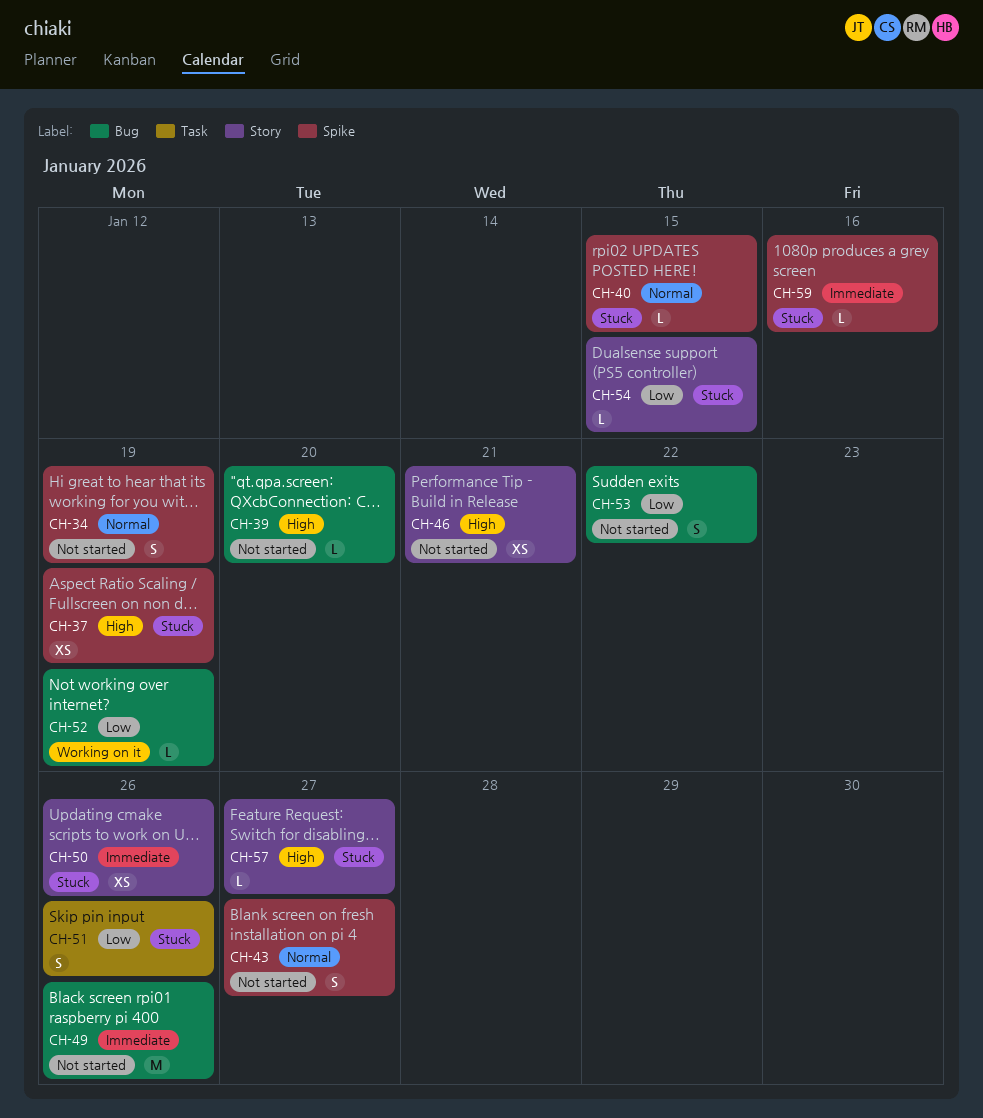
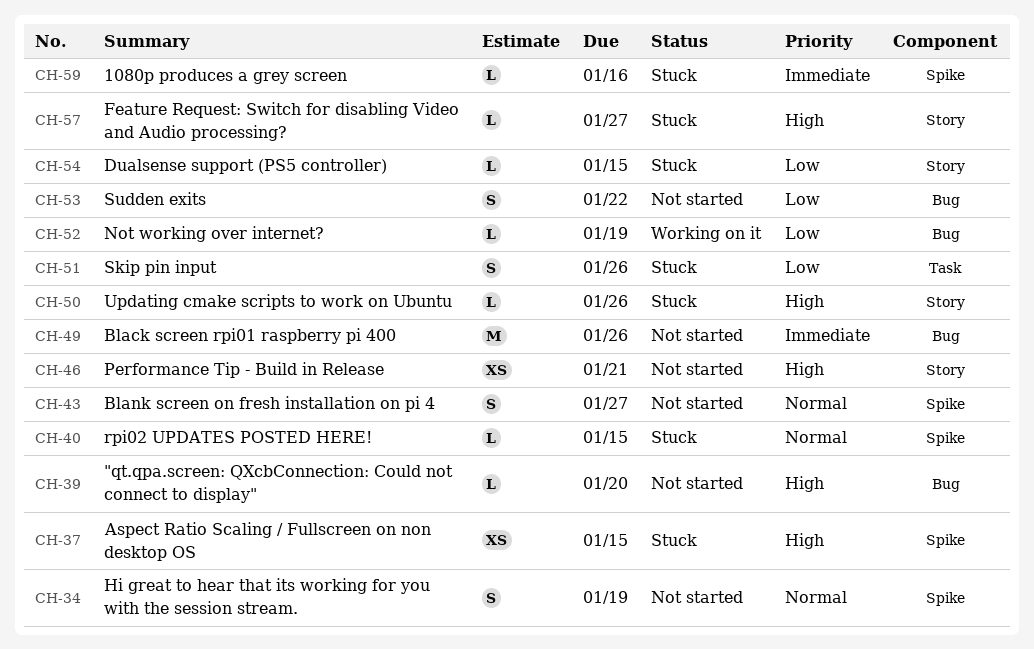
CH-37, due: Jan 19 -> Jan 15
CH-50, priority: Immediate -> High
CH-50, estimate: XS -> L

